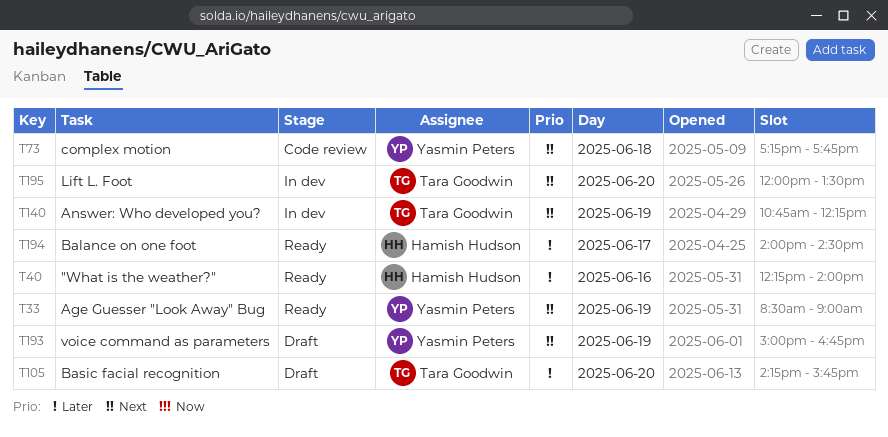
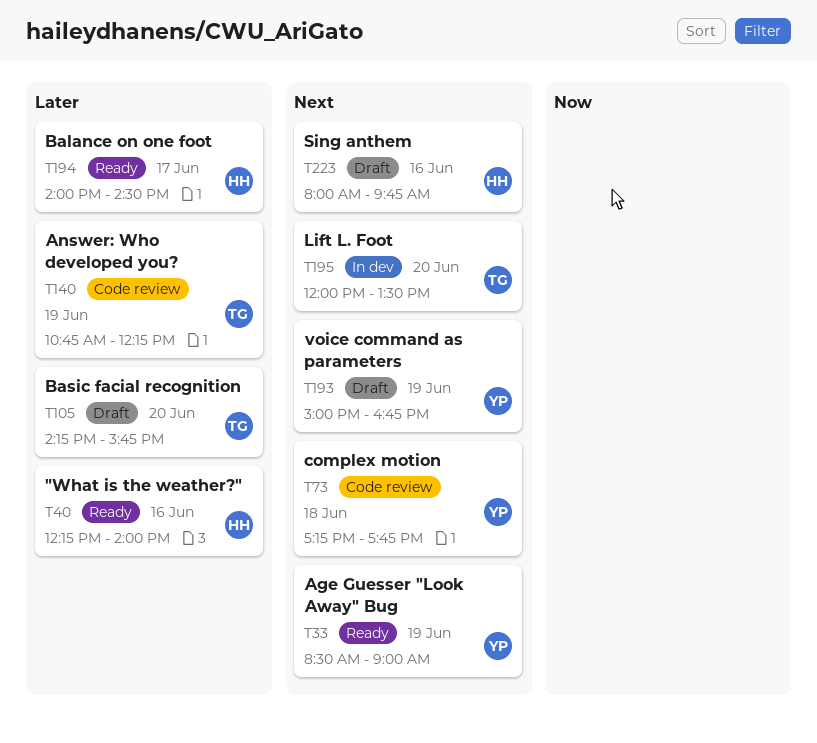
T140, status: In dev -> Code review
T140, priority: Next -> Later
T223: none -> present

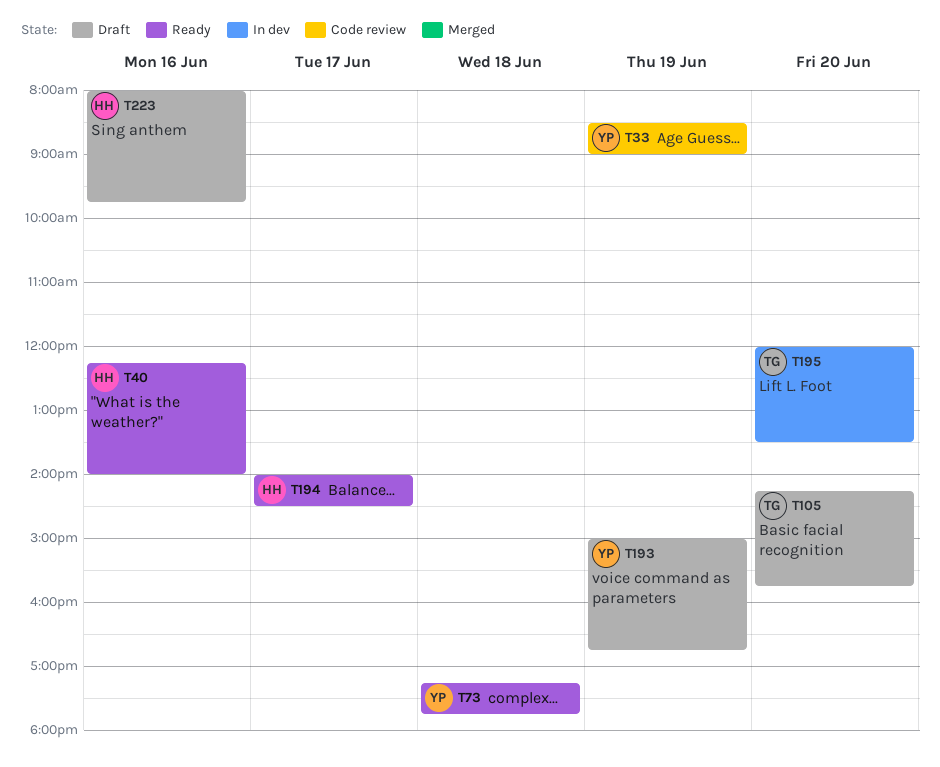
T33, status: Ready -> Code review
T73, status: Code review -> Ready
T140: present -> none

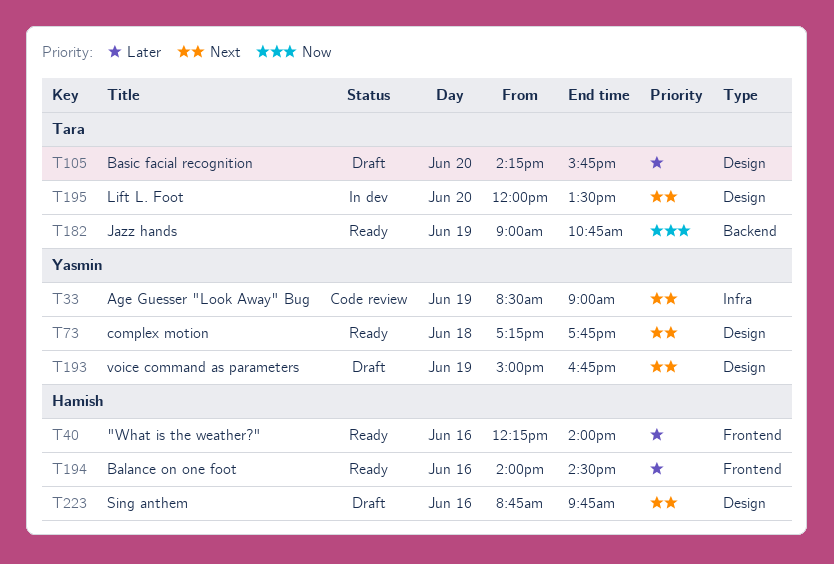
T182: none -> present
T194, day: Jun 17 -> Jun 16
T223, begins: 08:00 -> 08:45

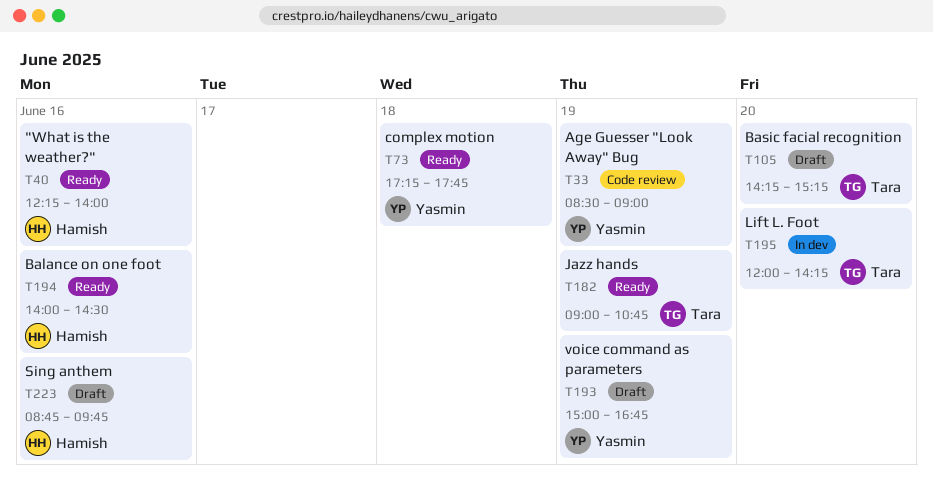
T105, ends: 15:45 -> 15:15
T195, ends: 13:30 -> 14:15

